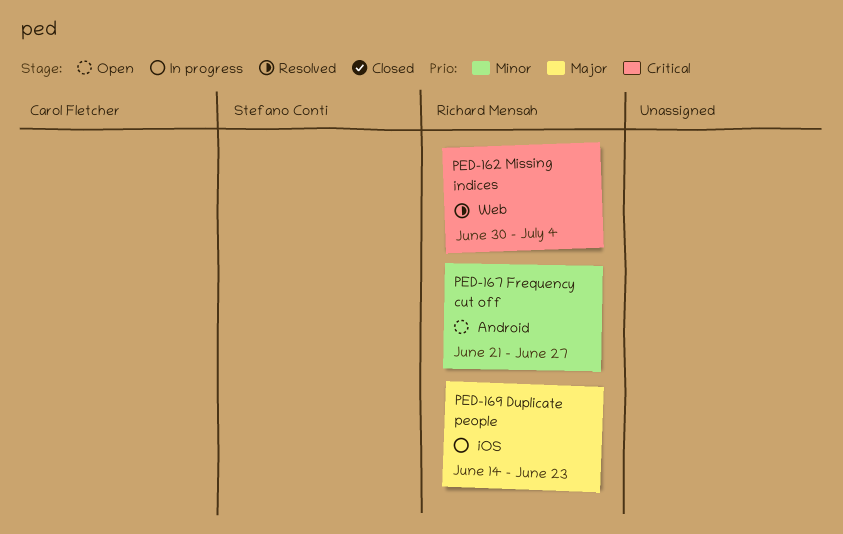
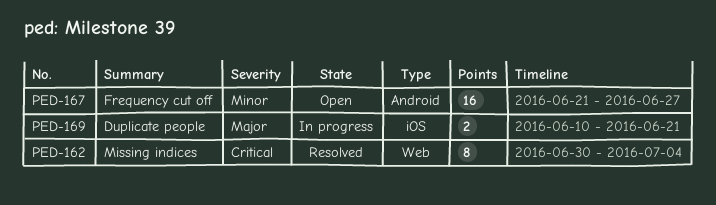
PED-169, start: Jun 14 -> Jun 10
PED-169, due: Jun 23 -> Jun 21

